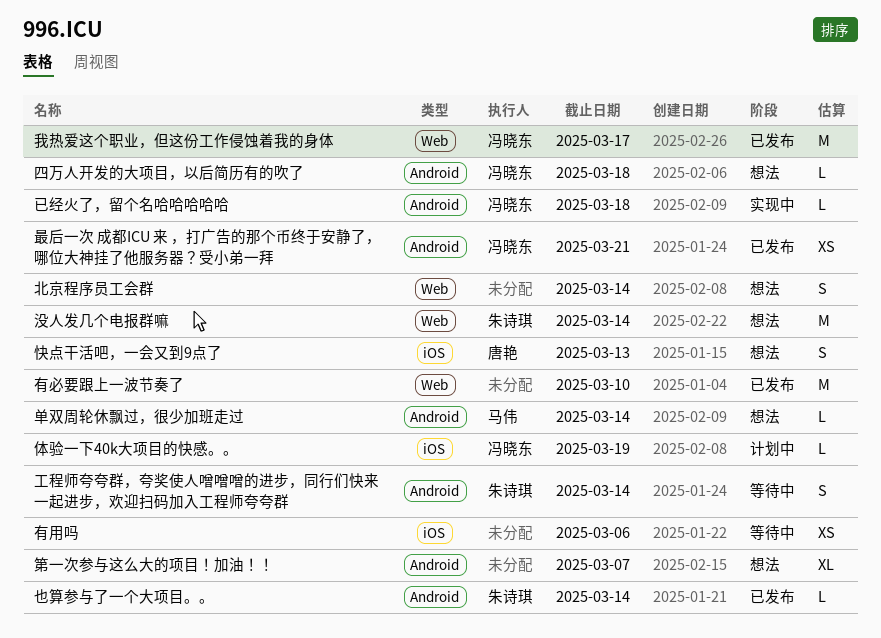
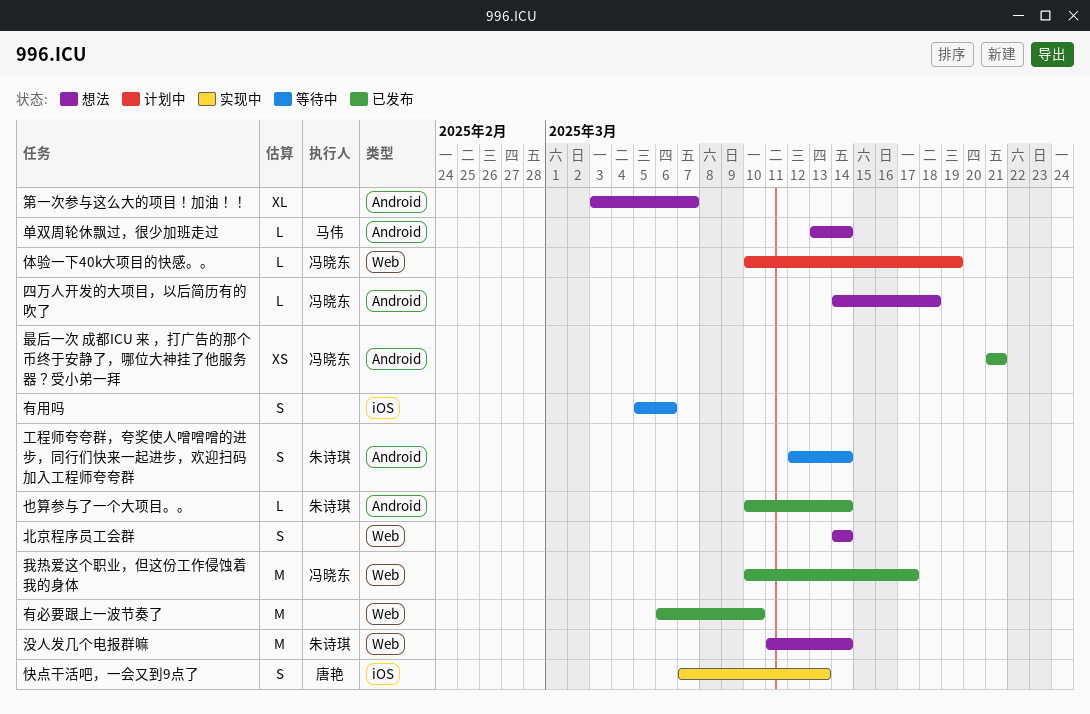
体验一下40k大项目的快感。。, label: iOS -> Web
已经火了，留个名哈哈哈哈哈: present -> none
快点干活吧，一会又到9点了, status: 想法 -> 实现中
有用吗, estimate: XS -> S

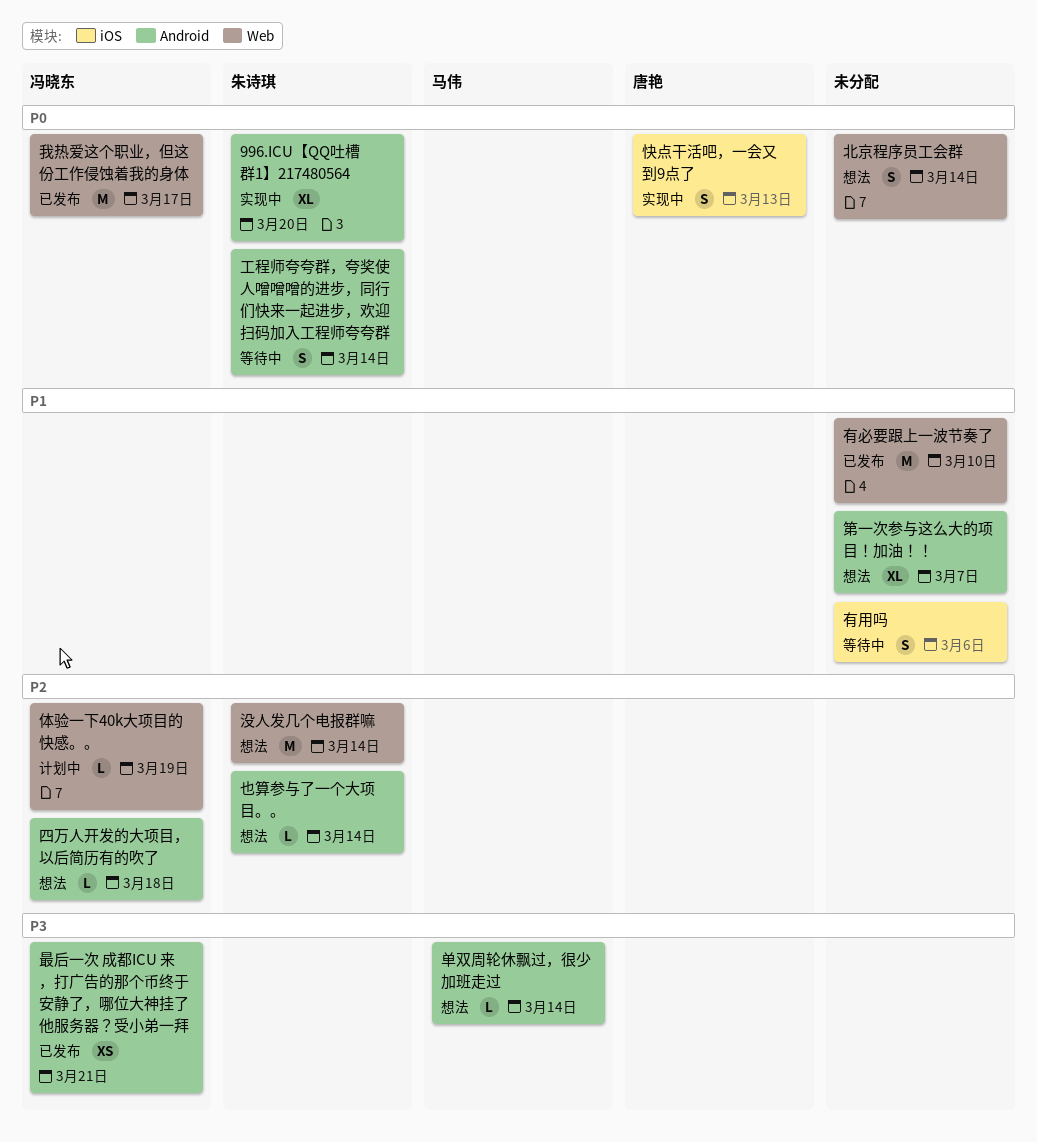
996.ICU【QQ吐槽群1】217480564: none -> present
也算参与了一个大项目。。, status: 已发布 -> 想法

